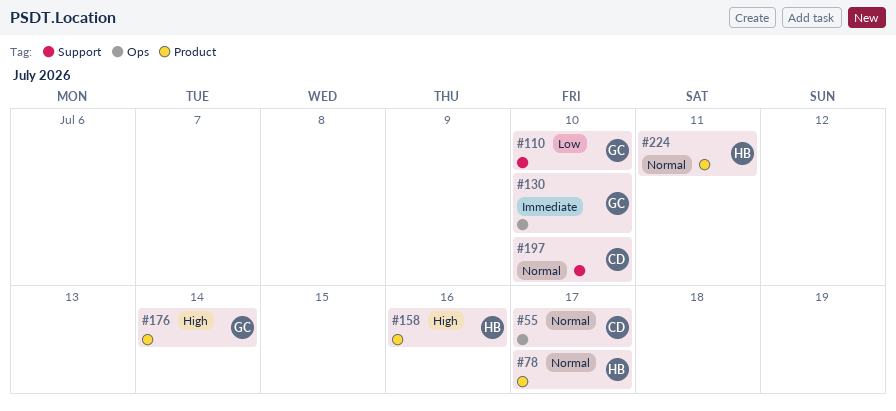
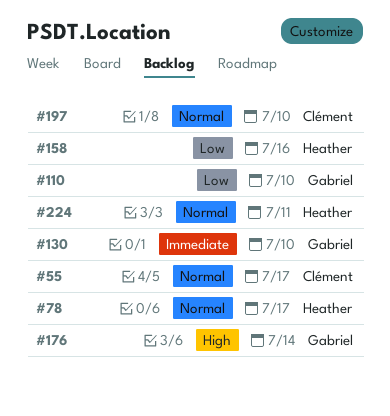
#158, priority: High -> Low

